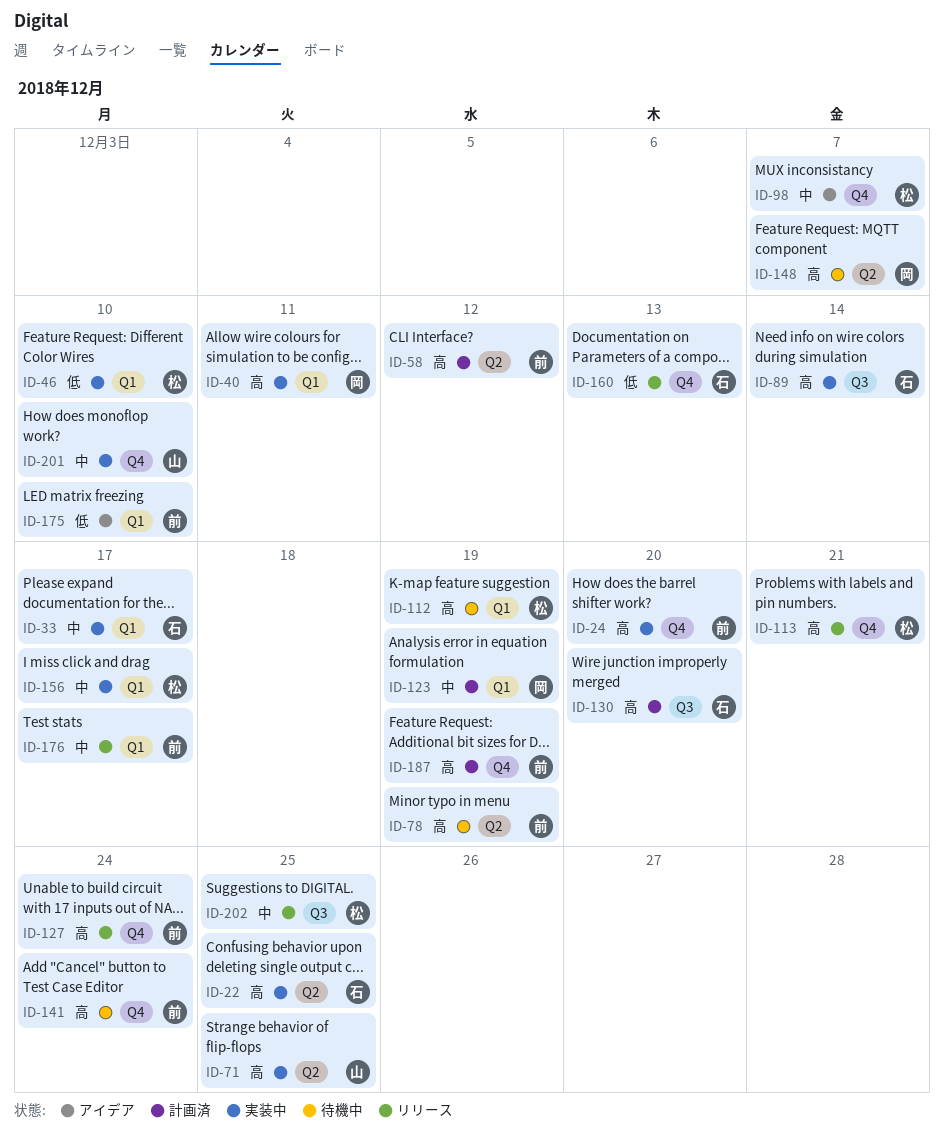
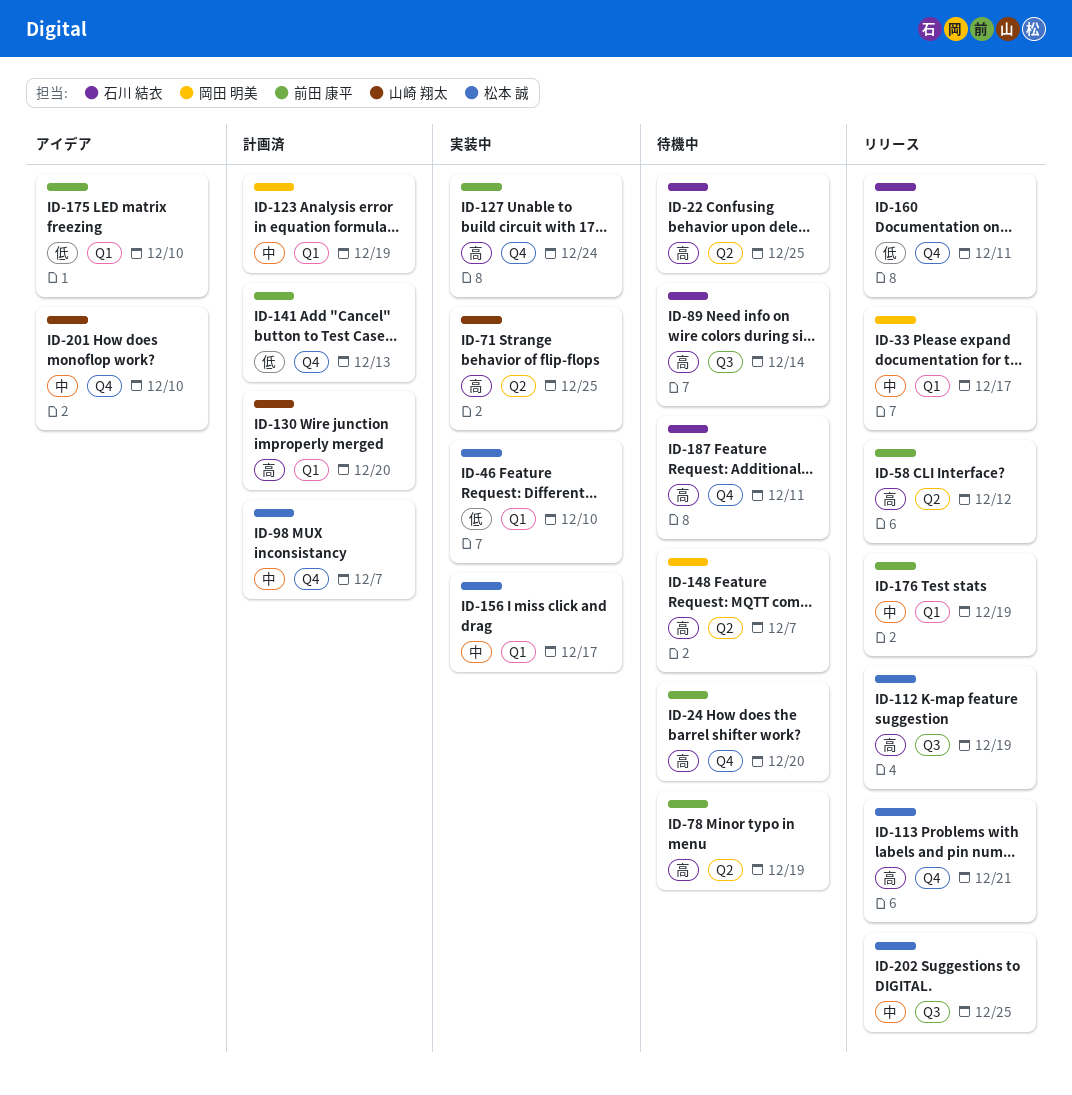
ID-22, status: 実装中 -> 待機中
ID-24, status: 実装中 -> 待機中
ID-33, status: 実装中 -> リリース
ID-33, owner: 石川 結衣 -> 岡田 明美
ID-40: present -> none
ID-58, status: 計画済 -> リリース
ID-89, status: 実装中 -> 待機中
ID-98, status: アイデア -> 計画済
ID-112, status: 待機中 -> リリース
ID-112, label: Q1 -> Q3
ID-127, status: リリース -> 実装中
ID-130, owner: 石川 結衣 -> 山崎 翔太
ID-130, label: Q3 -> Q1
ID-141, status: 待機中 -> 計画済
ID-141, priority: 高 -> 低
ID-141, due: Dec 24 -> Dec 13
ID-160, due: Dec 13 -> Dec 11
ID-176, due: Dec 17 -> Dec 19
ID-187, status: 計画済 -> 待機中
ID-187, owner: 前田 康平 -> 石川 結衣
ID-187, due: Dec 19 -> Dec 11
ID-201, status: 実装中 -> アイデア

